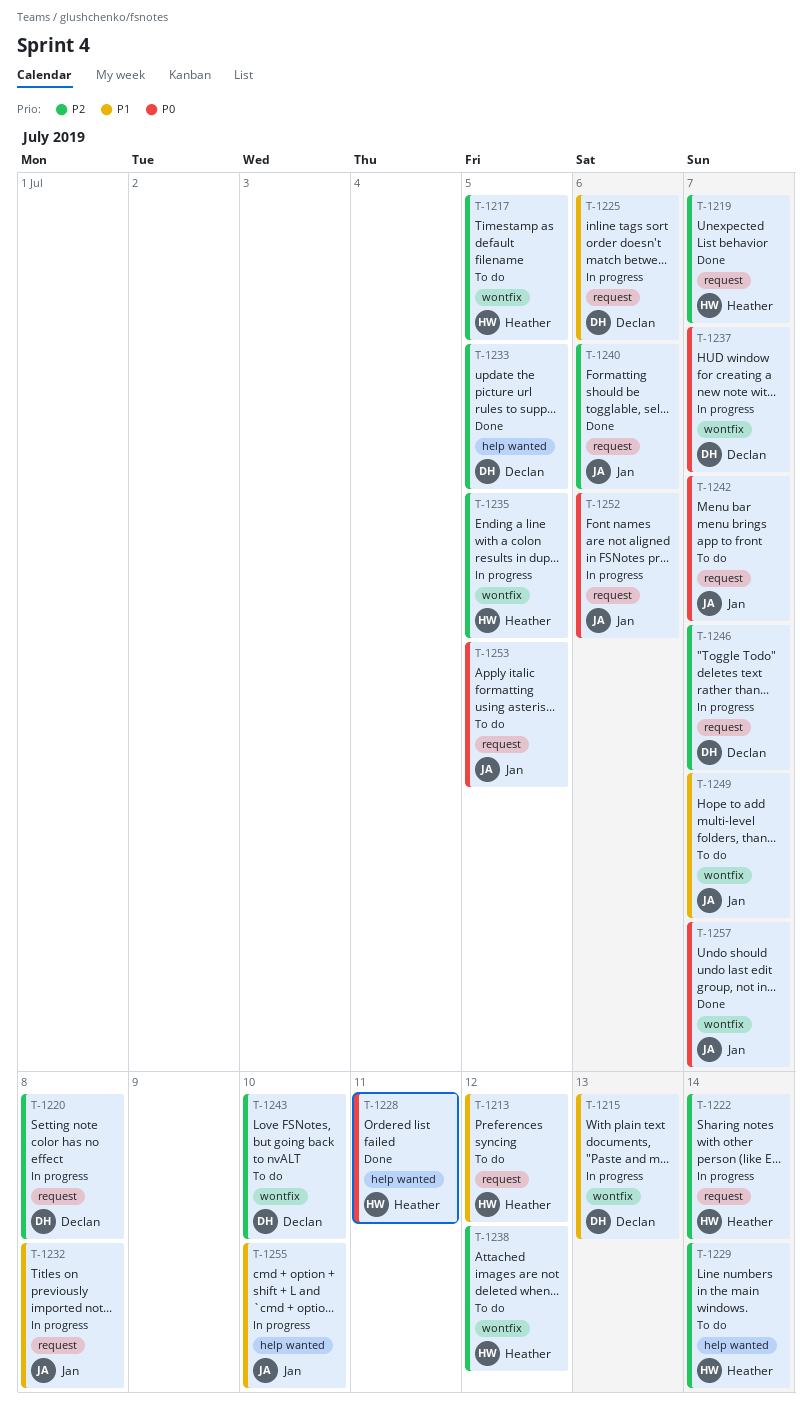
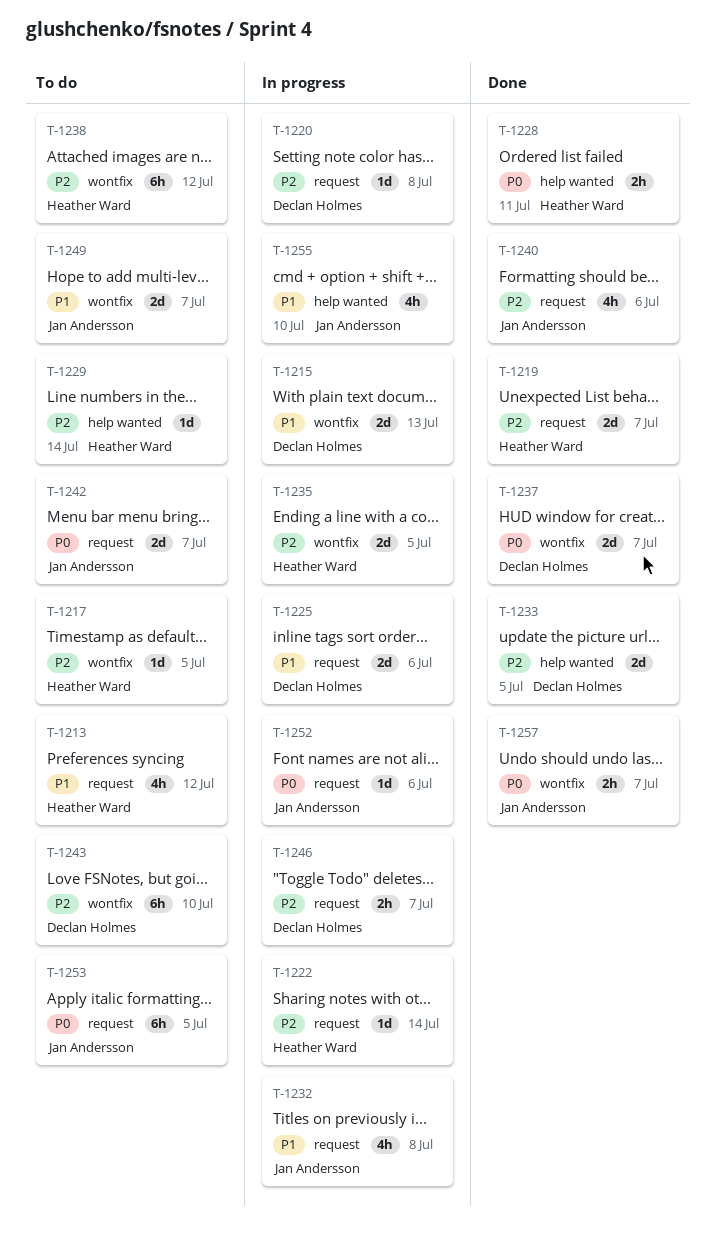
T-1237, status: In progress -> Done

